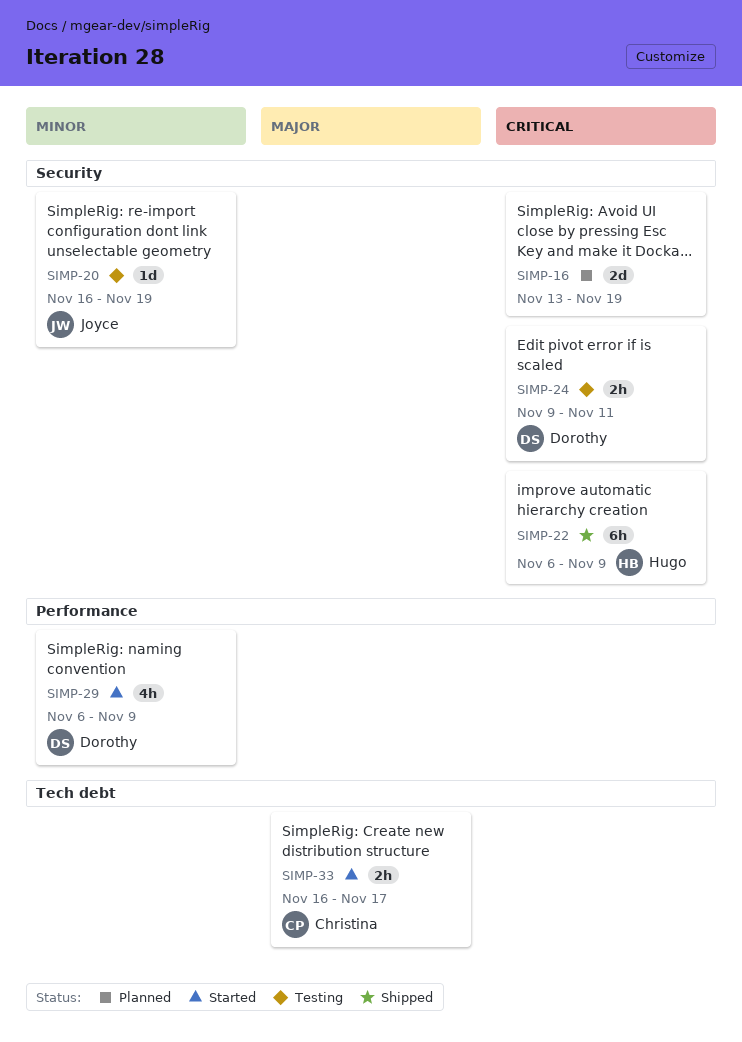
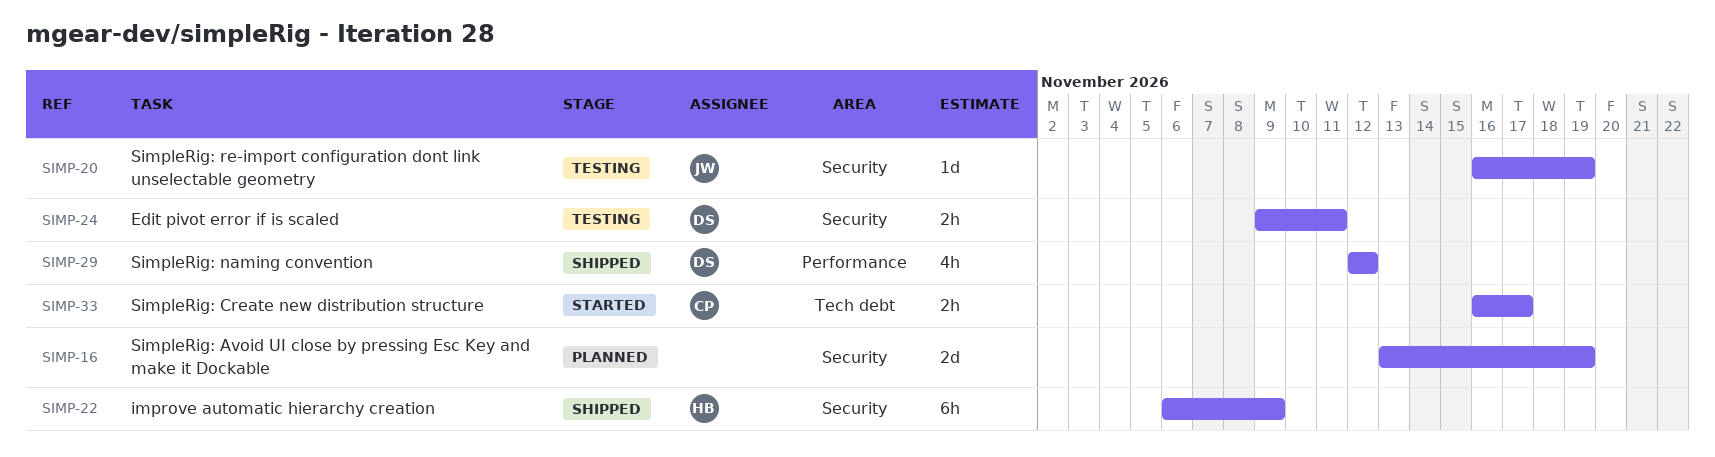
SIMP-29, status: Started -> Shipped
SIMP-29, start: Nov 6 -> Nov 12
SIMP-29, due: Nov 9 -> Nov 12

